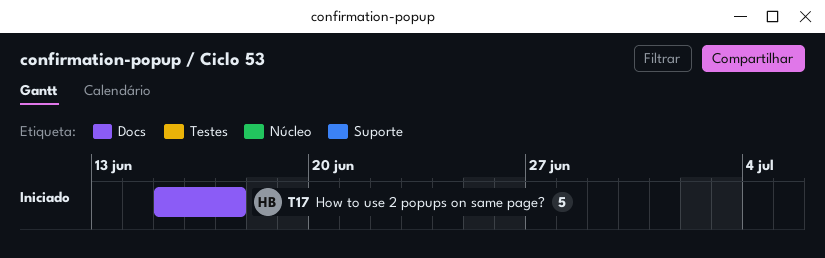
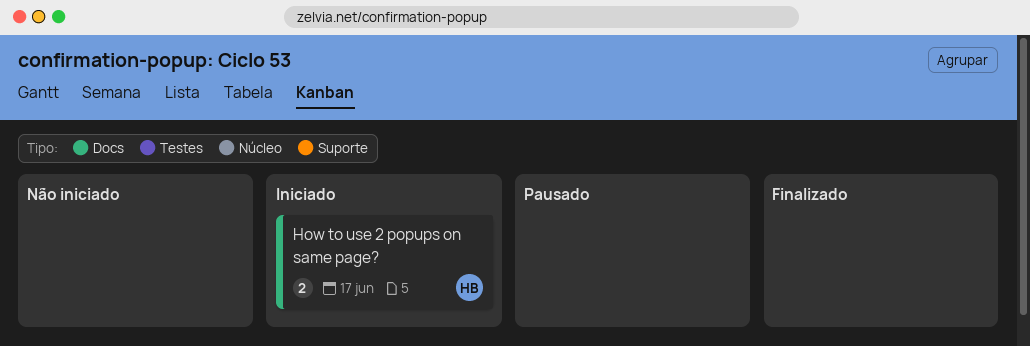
How to use 2 popups on same page?, estimate: 5 -> 2

